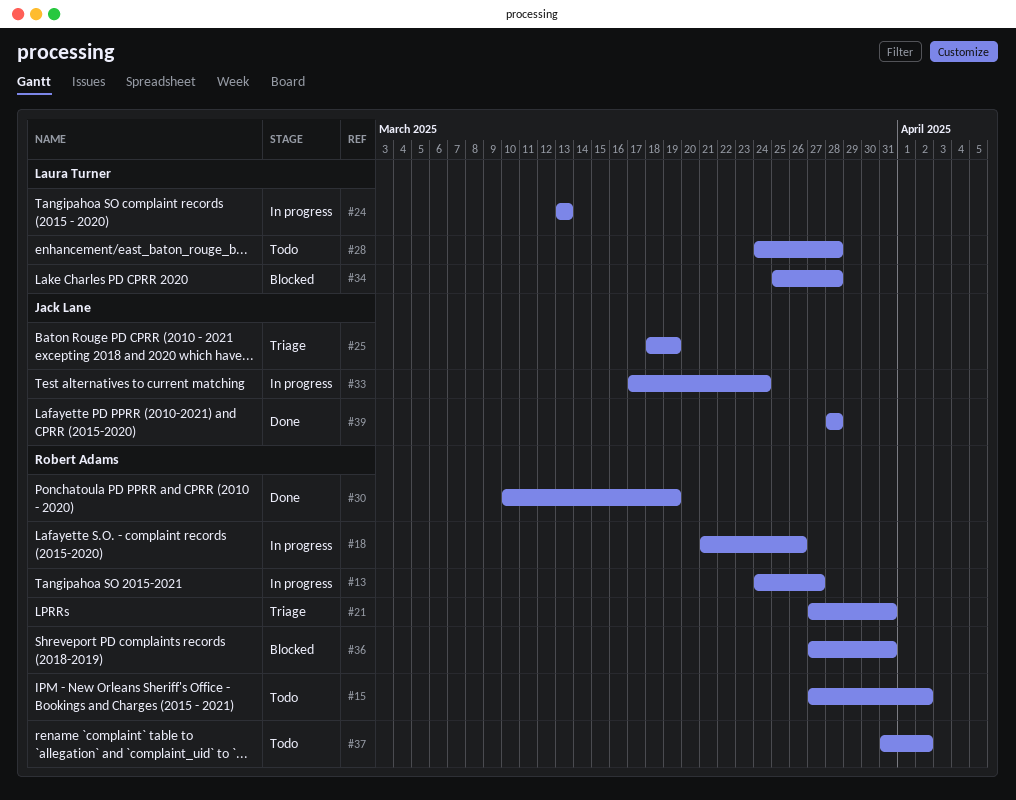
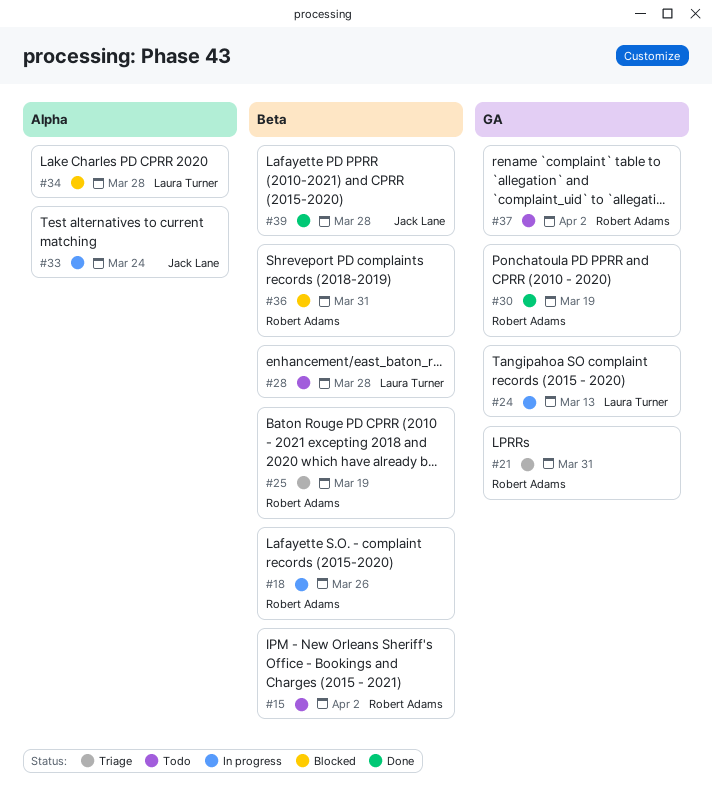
#13: present -> none
#25, owner: Jack Lane -> Robert Adams

